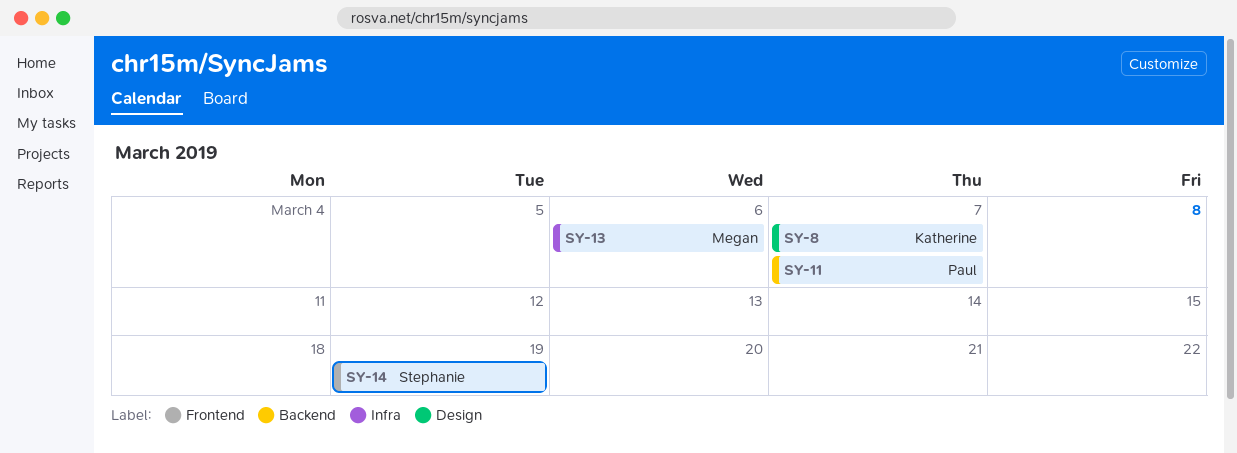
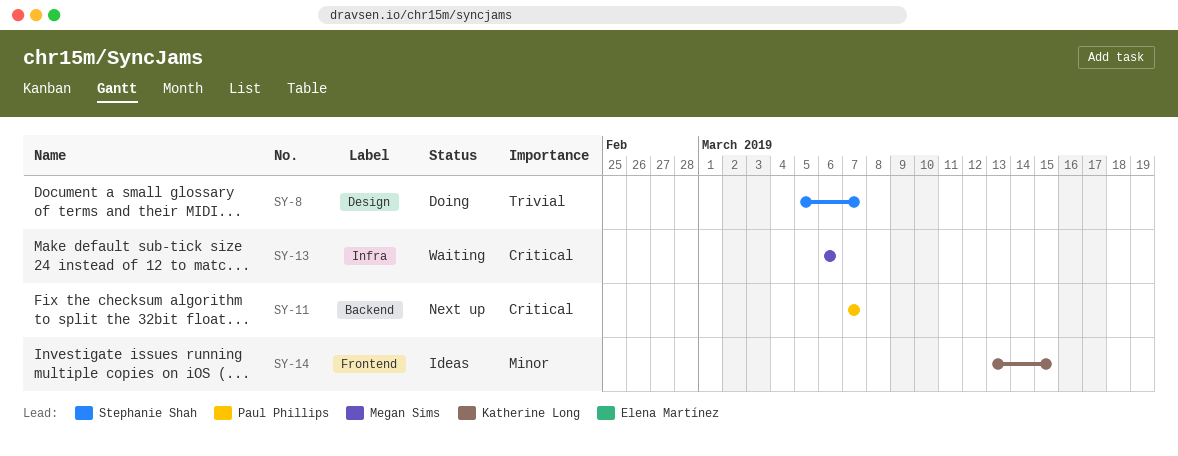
SY-8, owner: Katherine Long -> Stephanie Shah
SY-14, owner: Stephanie Shah -> Katherine Long
SY-14, due: Mar 19 -> Mar 15

